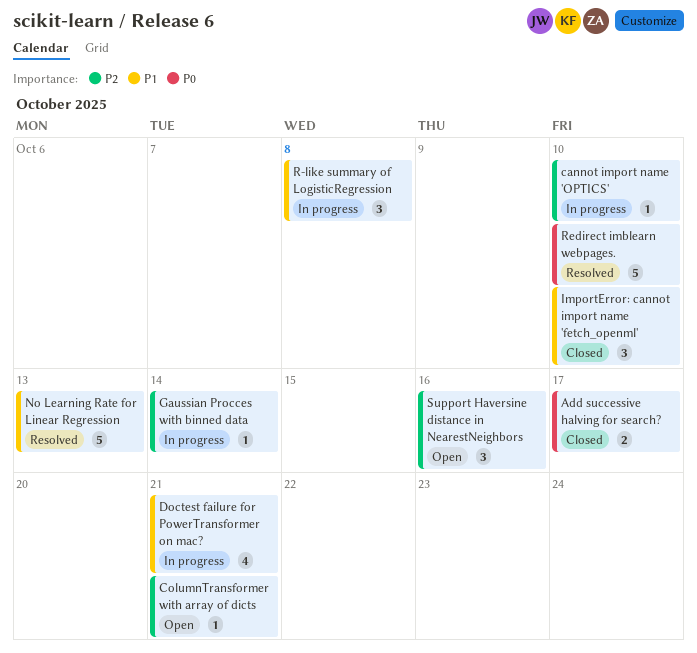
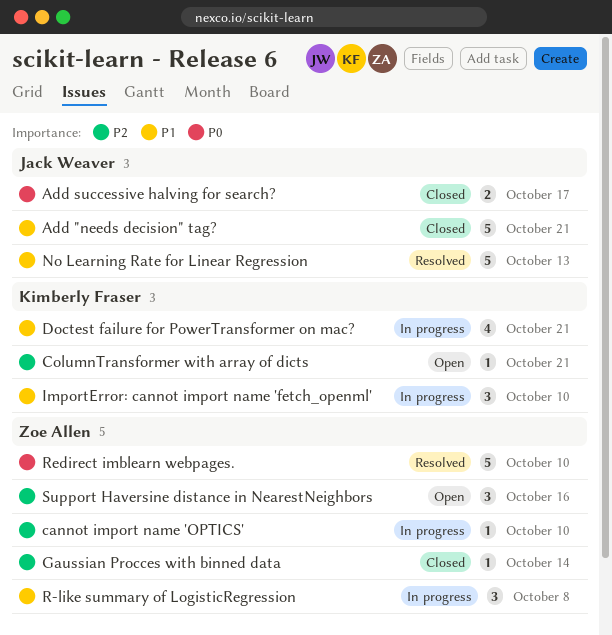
Add "needs decision" tag?: none -> present
Gaussian Procces with binned data, status: In progress -> Closed
ImportError: cannot import name 'fetch_openml', status: Closed -> In progress

